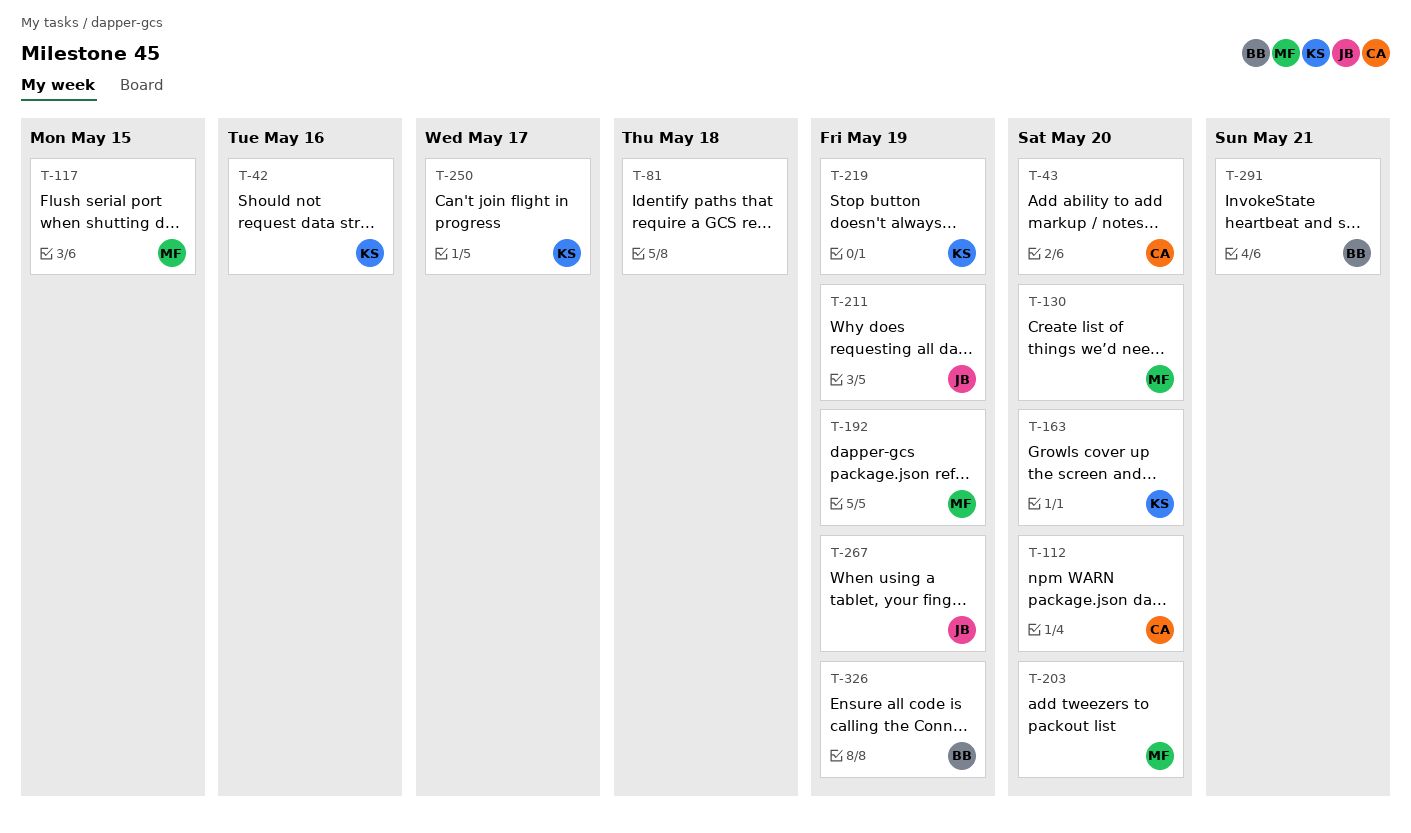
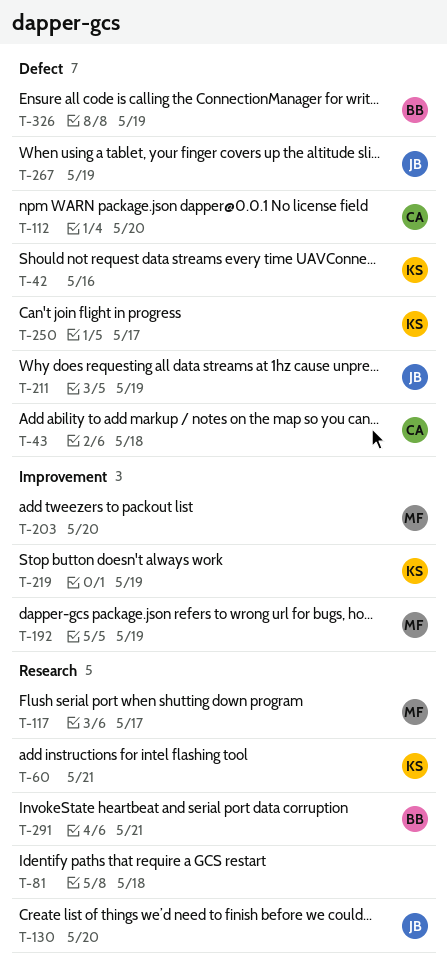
T-43, due: May 20 -> May 18
T-60: none -> present
T-117, due: May 15 -> May 17
T-130, owner: MF -> JB
T-163: present -> none

